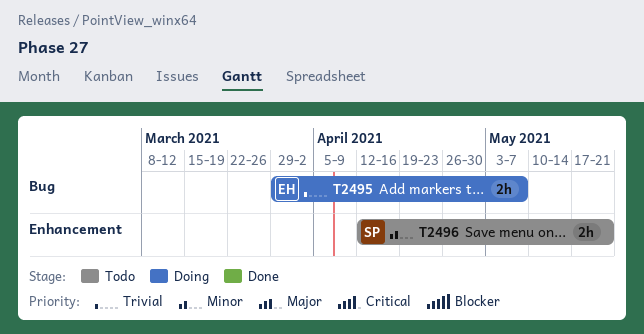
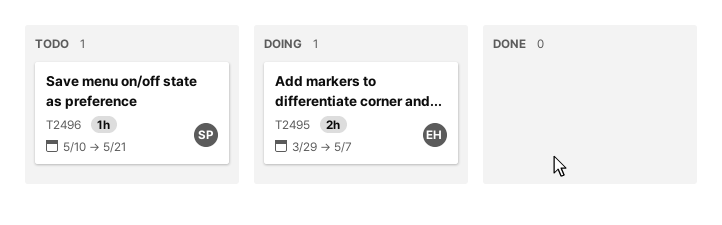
T2496, estimate: 2h -> 1h
T2496, start: Apr 12 -> May 10

